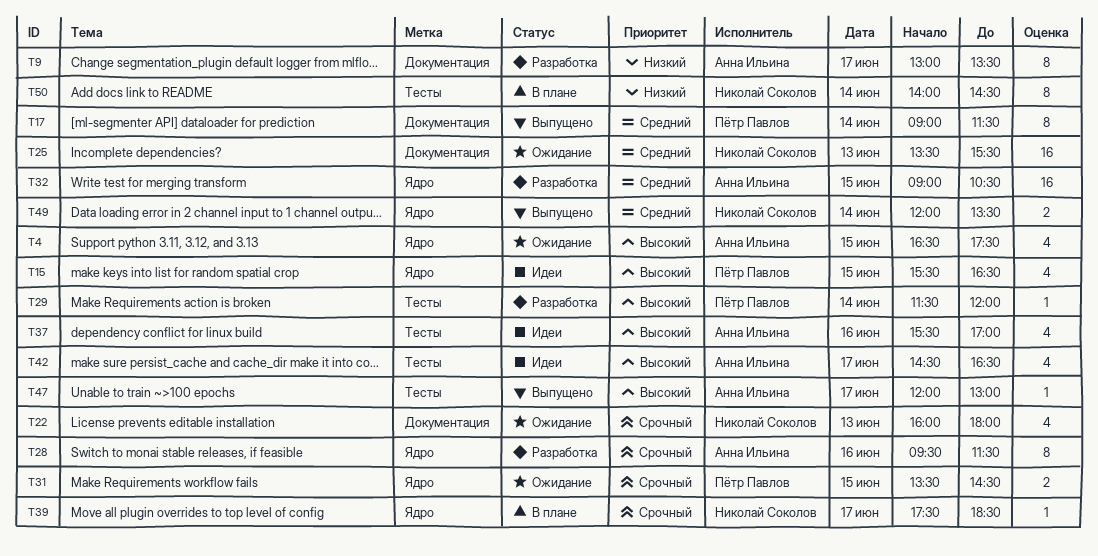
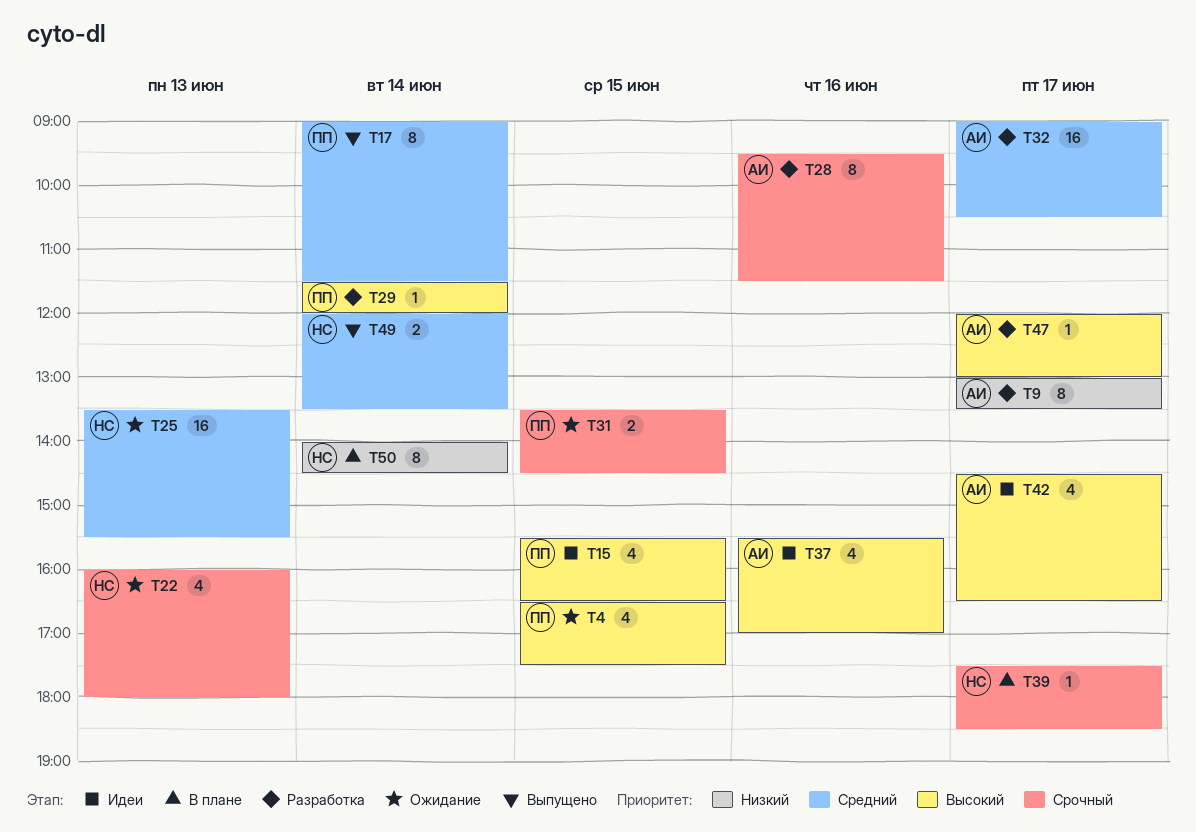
T4, owner: Анна Ильина -> Пётр Павлов
T32, day: Jun 15 -> Jun 17
T47, status: Выпущено -> Разработка

